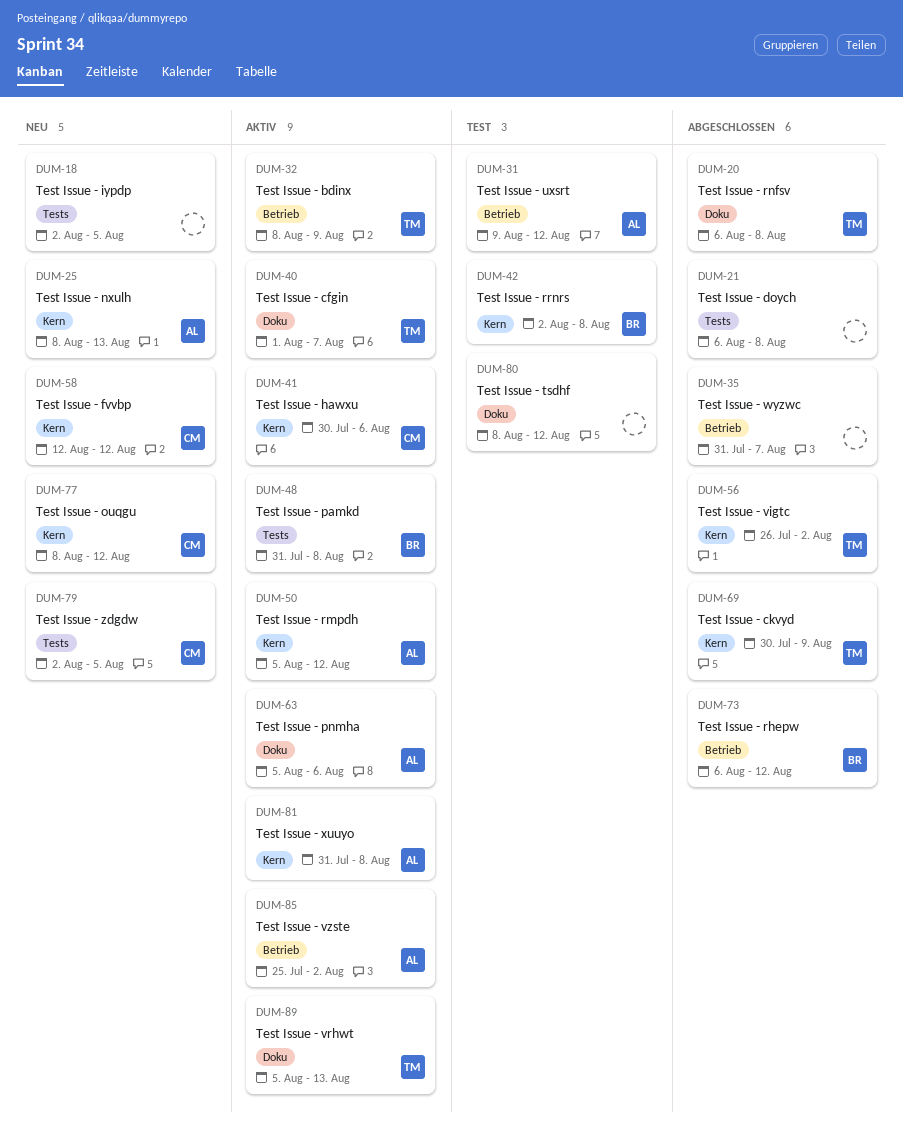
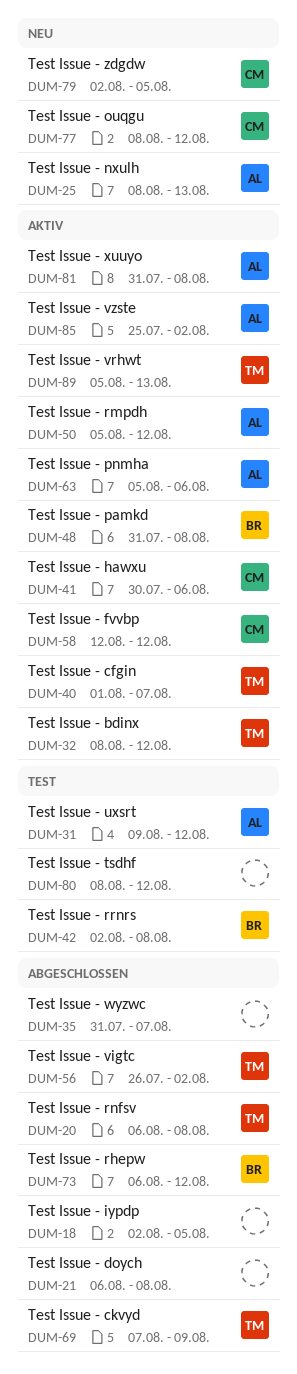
DUM-18, status: Neu -> Abgeschlossen
DUM-32, due: Aug 9 -> Aug 12
DUM-58, status: Neu -> Aktiv
DUM-69, start: Jul 30 -> Aug 7

